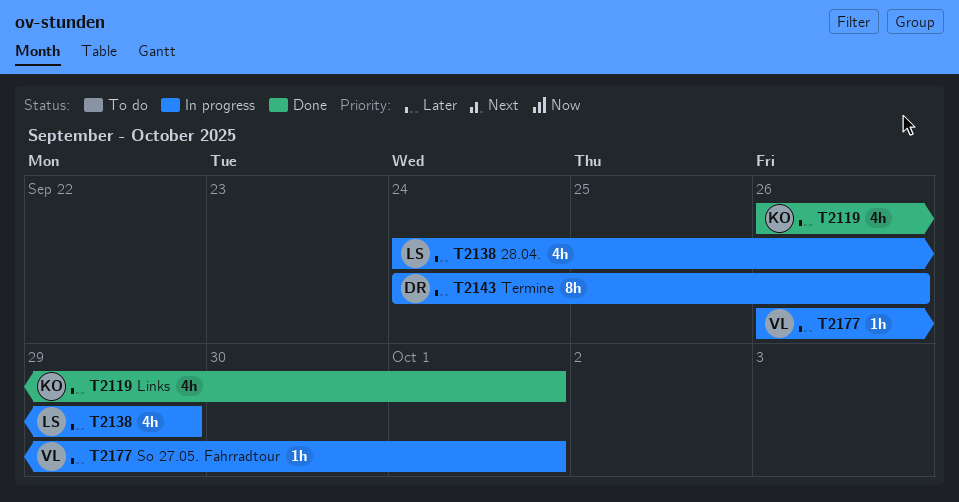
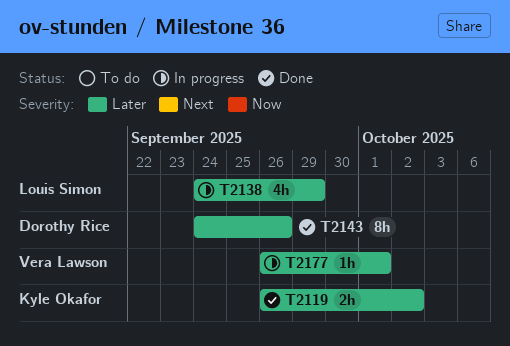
T2119, estimate: 4h -> 2h
T2119, due: Oct 1 -> Oct 2
T2143, status: In progress -> Done

